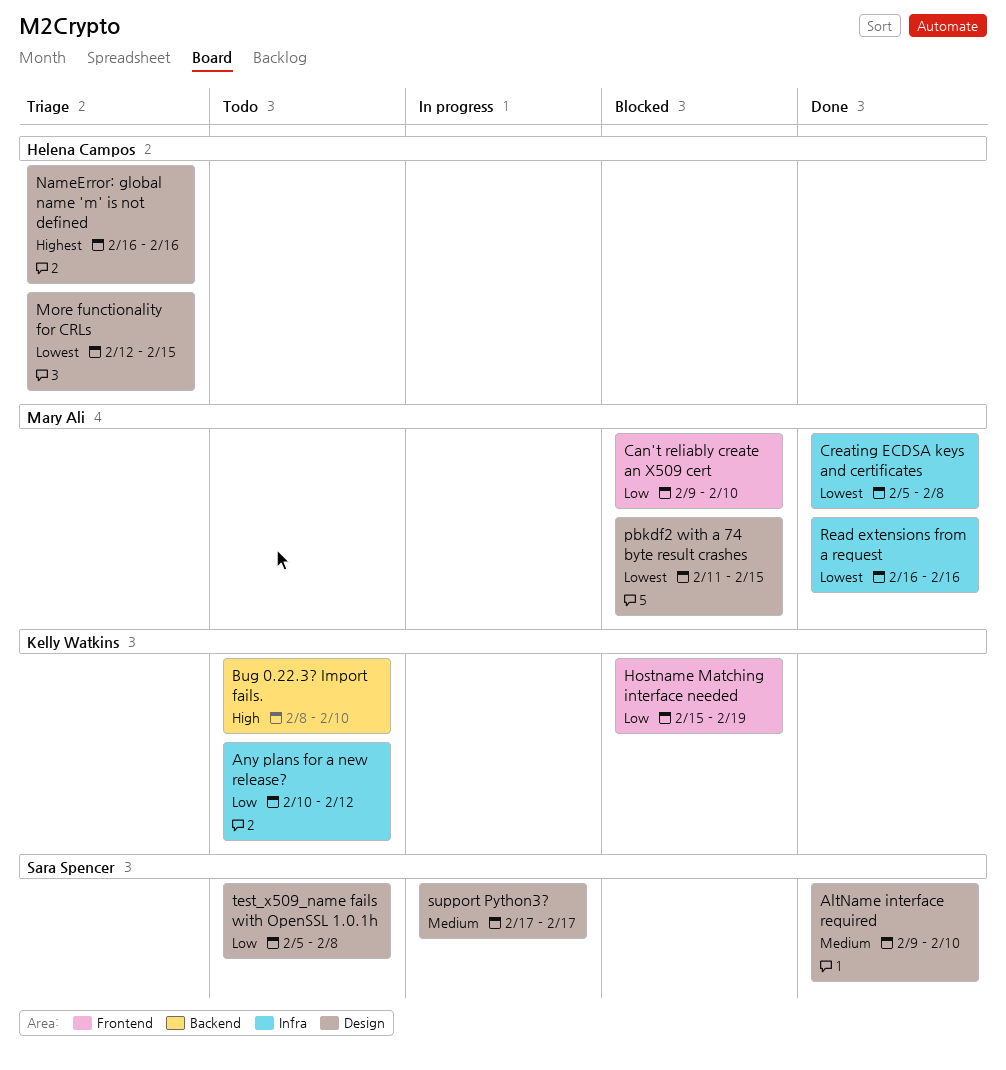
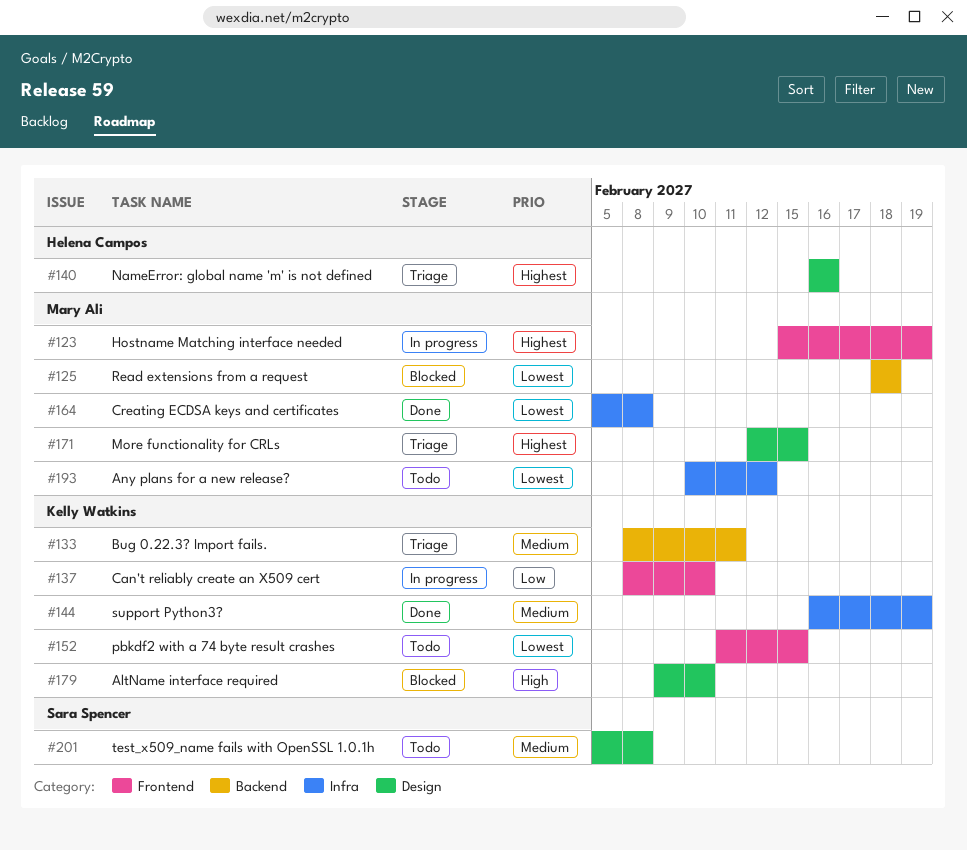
AltName interface required, status: Done -> Blocked
AltName interface required, owner: Sara Spencer -> Kelly Watkins
AltName interface required, priority: Medium -> High
Any plans for a new release?, owner: Kelly Watkins -> Mary Ali
Any plans for a new release?, priority: Low -> Lowest
Bug 0.22.3? Import fails., status: Todo -> Triage
Bug 0.22.3? Import fails., priority: High -> Medium
Bug 0.22.3? Import fails., due: Feb 10 -> Feb 11
Can't reliably create an X509 cert, status: Blocked -> In progress
Can't reliably create an X509 cert, owner: Mary Ali -> Kelly Watkins
Can't reliably create an X509 cert, start: Feb 9 -> Feb 8
Hostname Matching interface needed, status: Blocked -> In progress
Hostname Matching interface needed, owner: Kelly Watkins -> Mary Ali
Hostname Matching interface needed, priority: Low -> Highest
More functionality for CRLs, owner: Helena Campos -> Mary Ali
More functionality for CRLs, priority: Lowest -> Highest
pbkdf2 with a 74 byte result crashes, status: Blocked -> Todo
pbkdf2 with a 74 byte result crashes, owner: Mary Ali -> Kelly Watkins
pbkdf2 with a 74 byte result crashes, label: Design -> Frontend
Read extensions from a request, status: Done -> Blocked
Read extensions from a request, label: Infra -> Backend
Read extensions from a request, start: Feb 16 -> Feb 18
Read extensions from a request, due: Feb 16 -> Feb 18
support Python3?, status: In progress -> Done
support Python3?, owner: Sara Spencer -> Kelly Watkins
support Python3?, label: Design -> Infra
support Python3?, start: Feb 17 -> Feb 16
support Python3?, due: Feb 17 -> Feb 19
test_x509_name fails with OpenSSL 1.0.1h, priority: Low -> Medium

